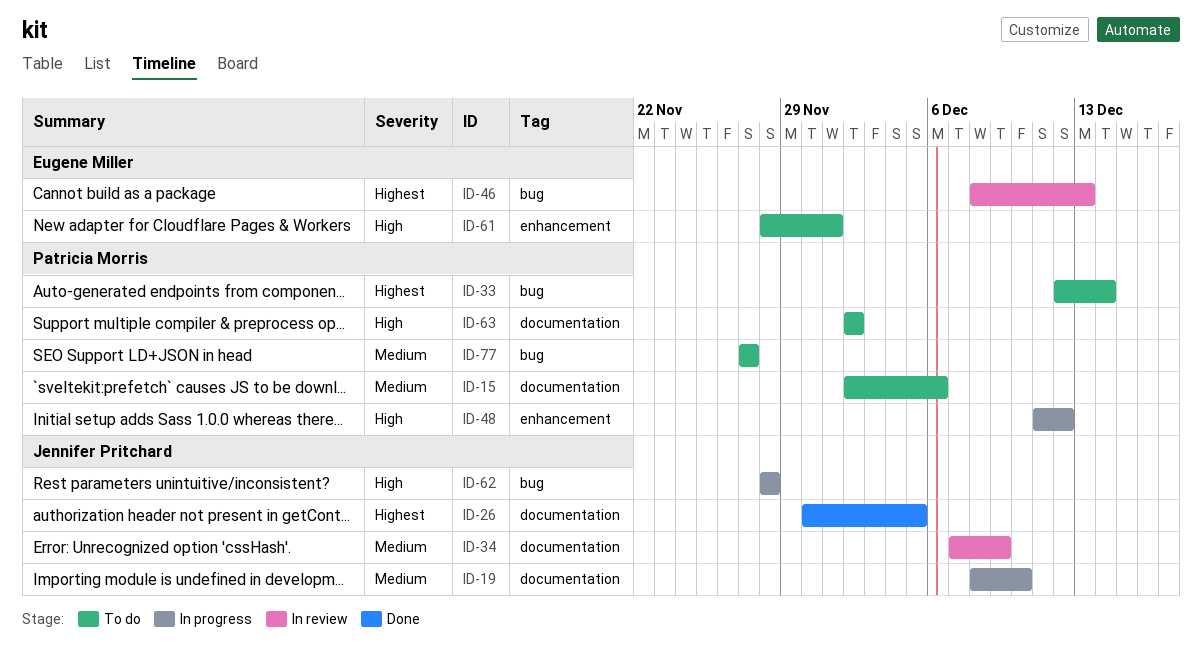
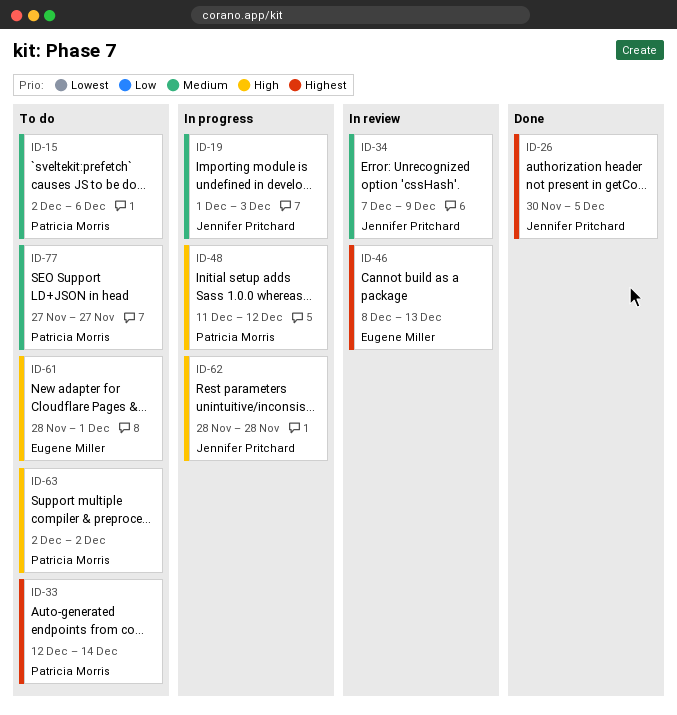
ID-19, start: Dec 8 -> Dec 1
ID-19, due: Dec 10 -> Dec 3

